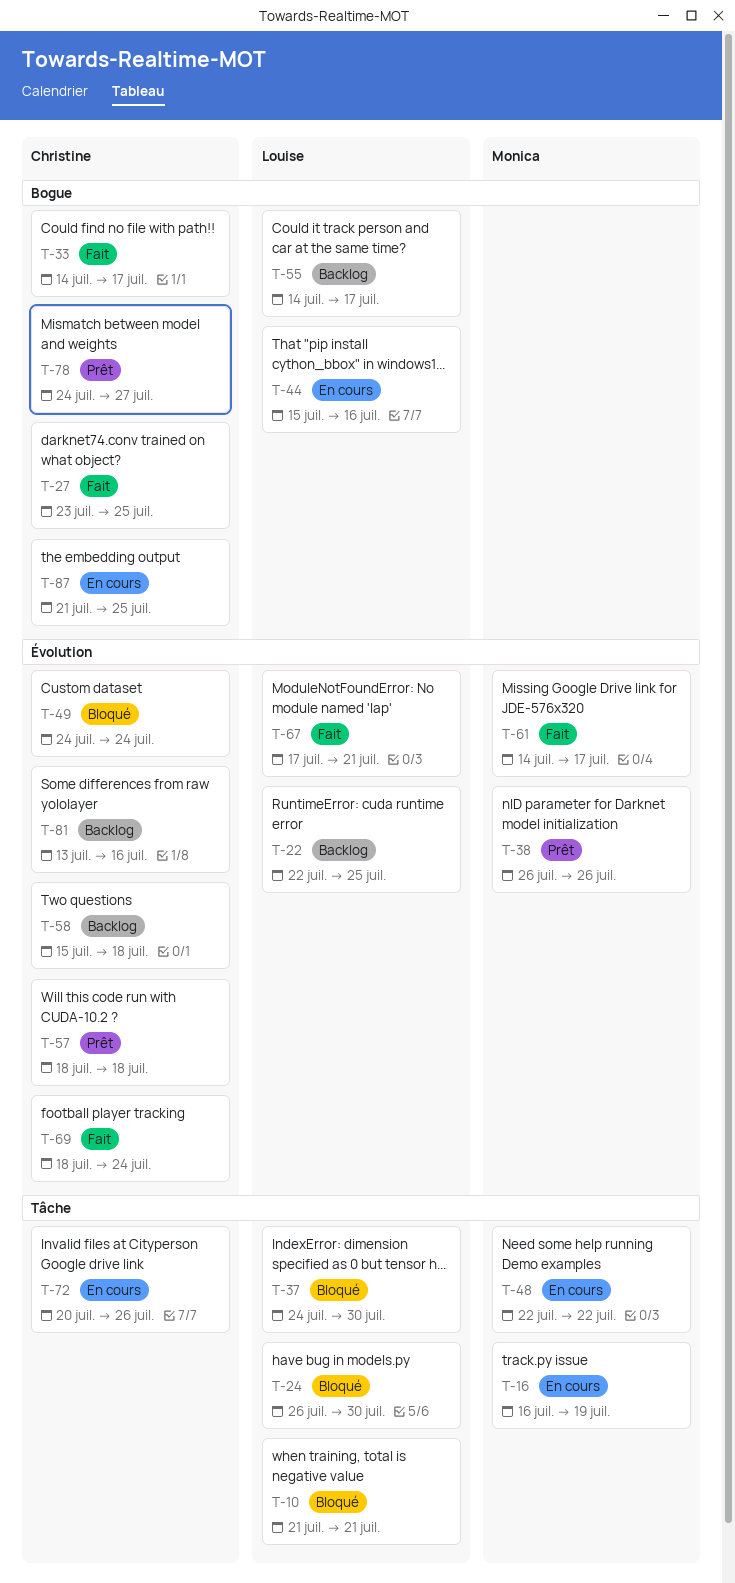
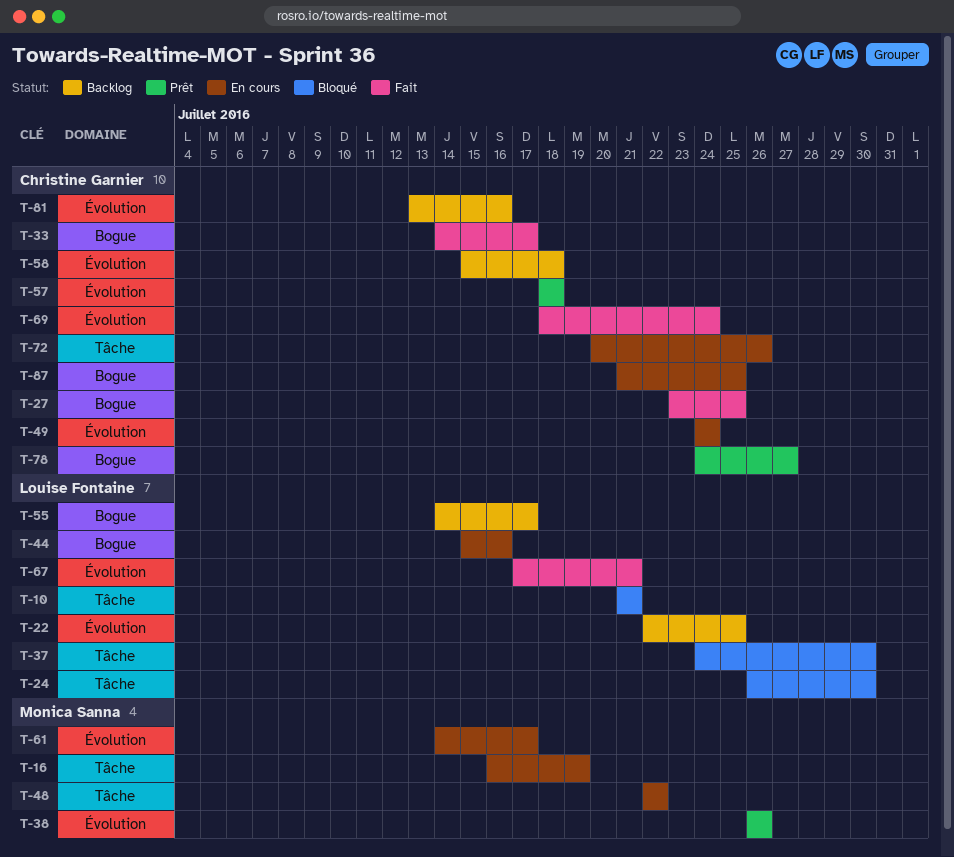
T-49, status: Bloqué -> En cours
T-61, status: Fait -> En cours

